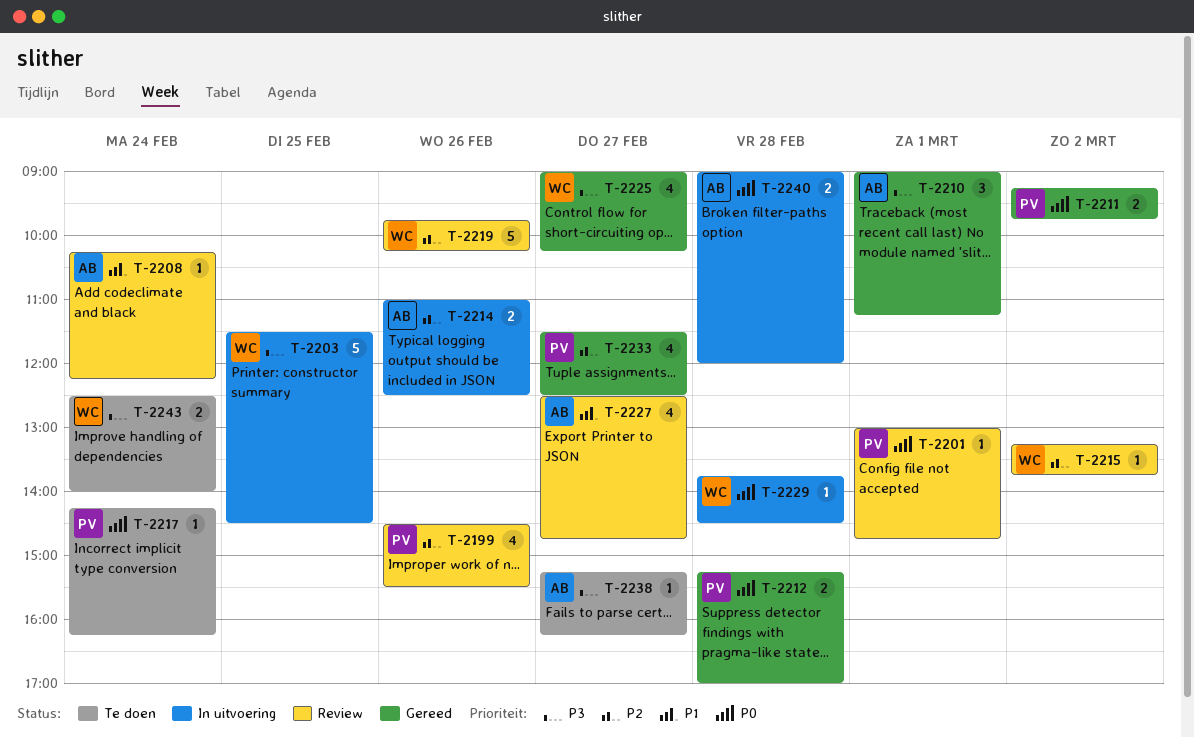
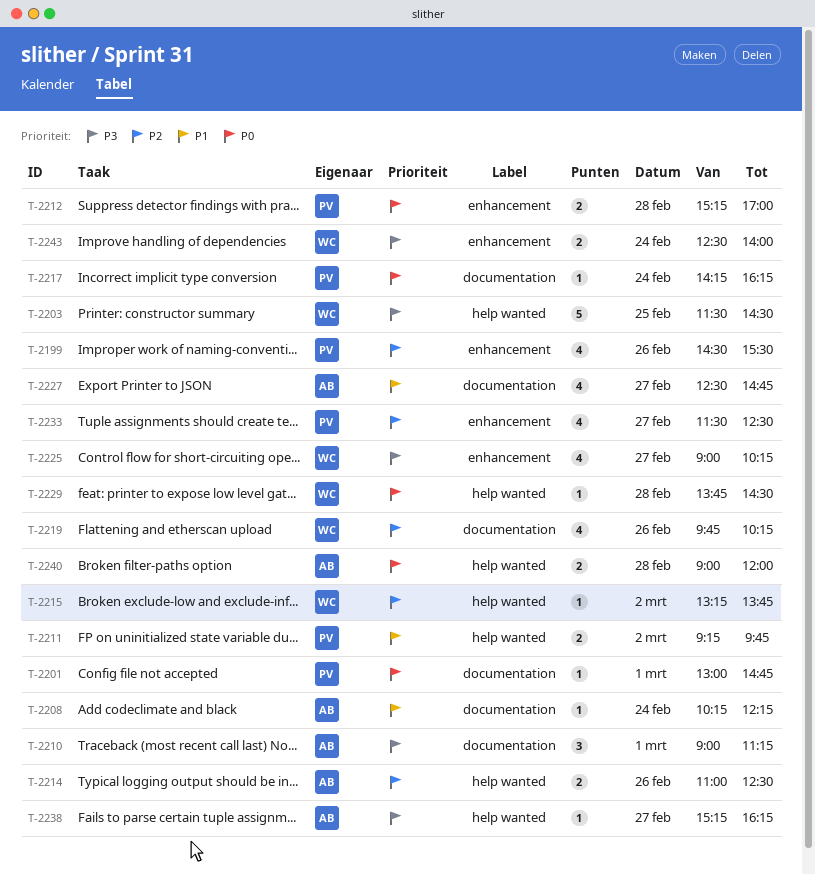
T-2211, priority: P0 -> P1
T-2219, estimate: 5 -> 4

